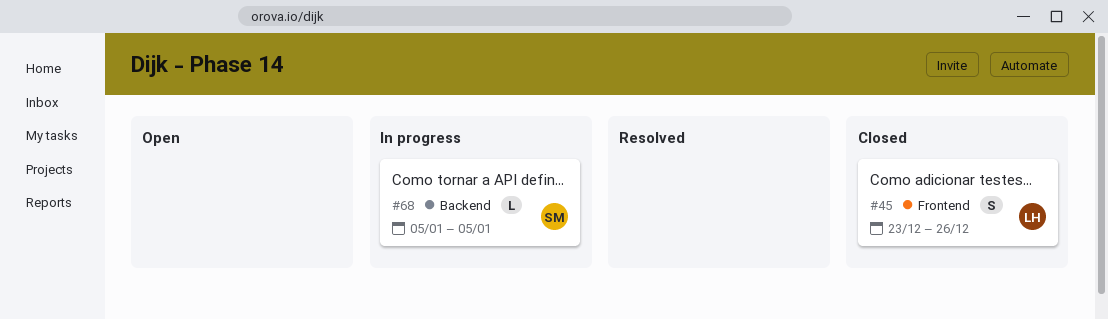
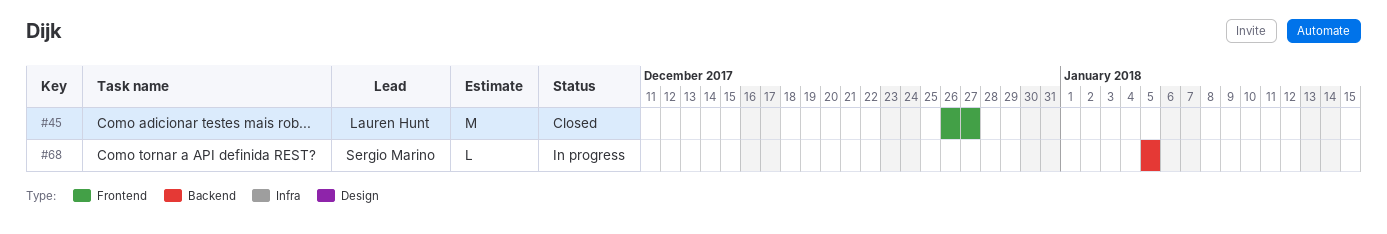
#45, estimate: S -> M
#45, start: Dec 23 -> Dec 26
#45, due: Dec 26 -> Dec 27

